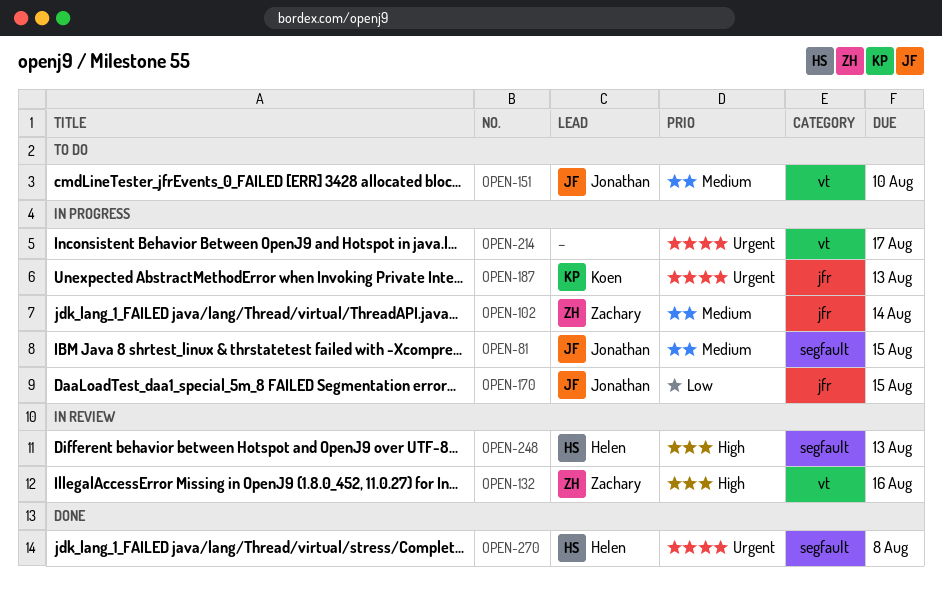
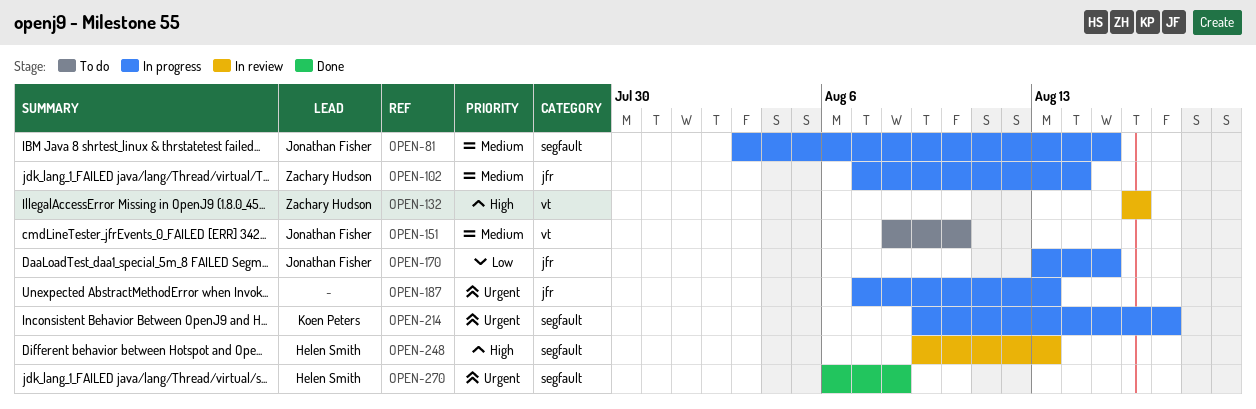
OPEN-187, owner: Koen Peters -> none
OPEN-214, owner: none -> Koen Peters
OPEN-214, label: vt -> segfault

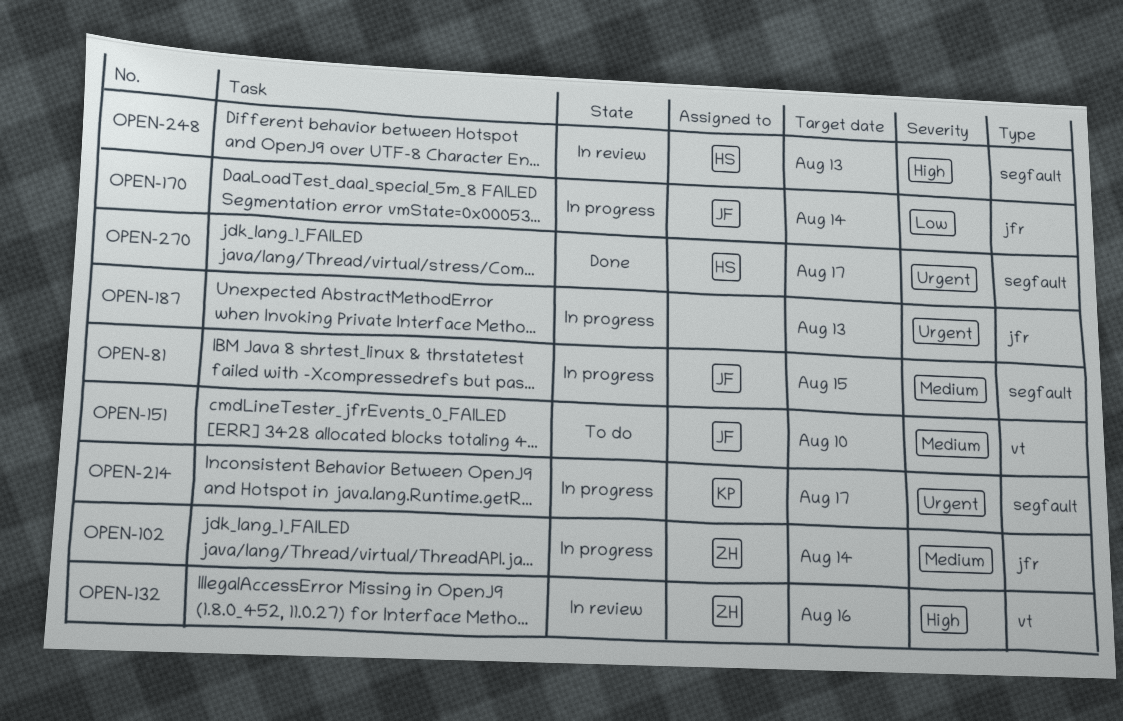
OPEN-170, due: Aug 15 -> Aug 14
OPEN-270, due: Aug 8 -> Aug 17

